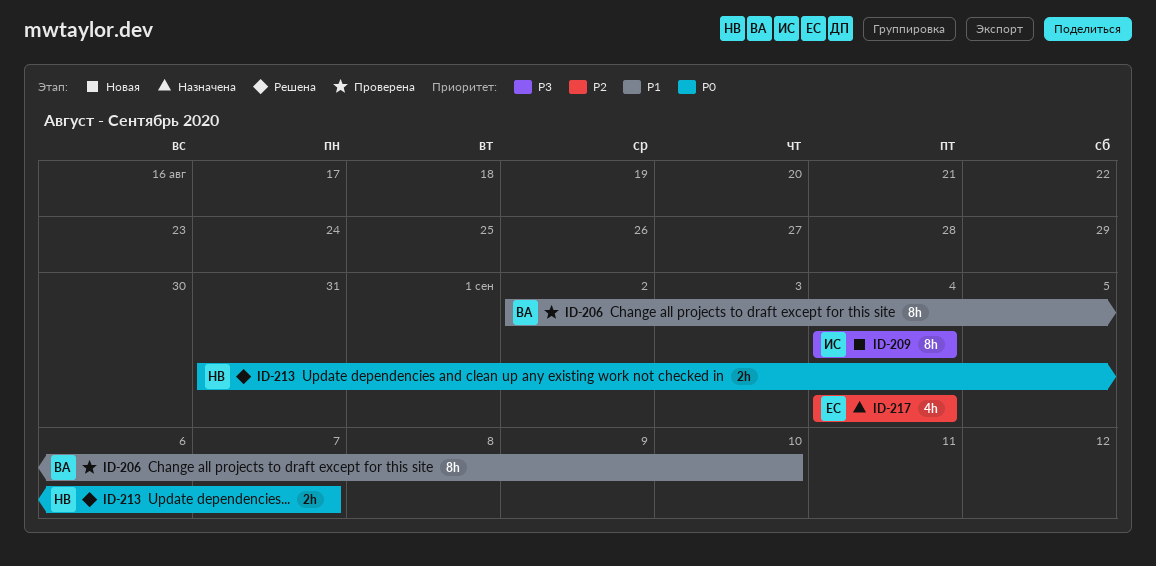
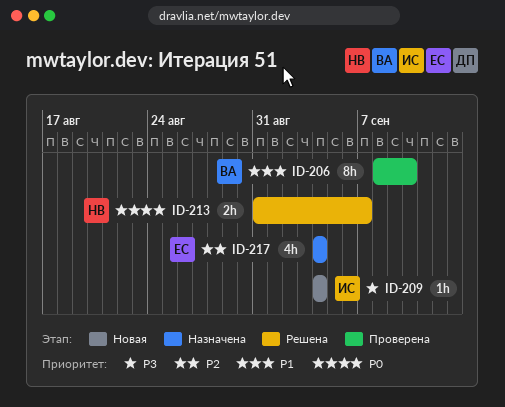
ID-206, start: Sep 2 -> Sep 8
ID-209, estimate: 8h -> 1h

